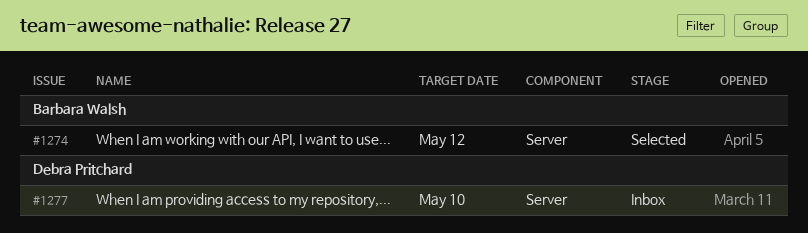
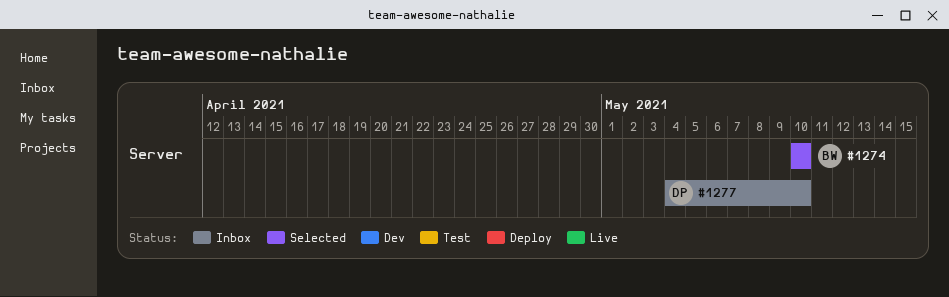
#1274, due: May 12 -> May 10

